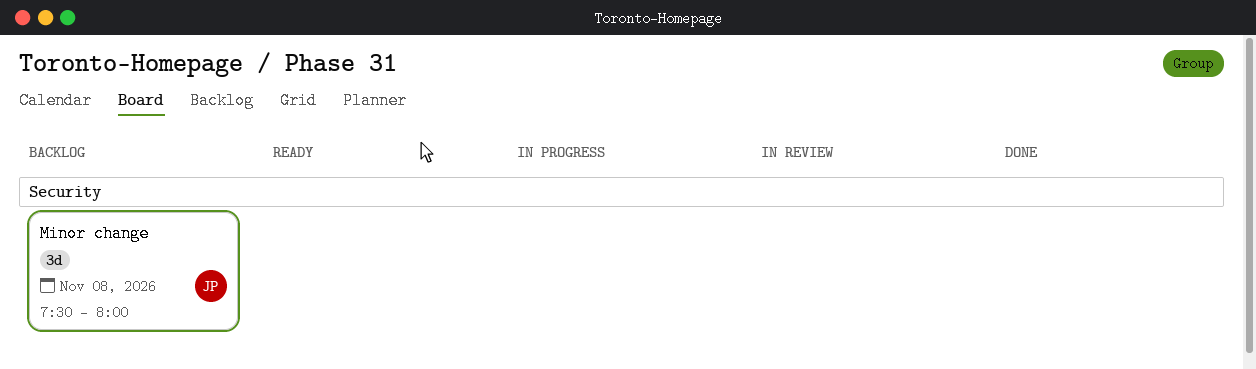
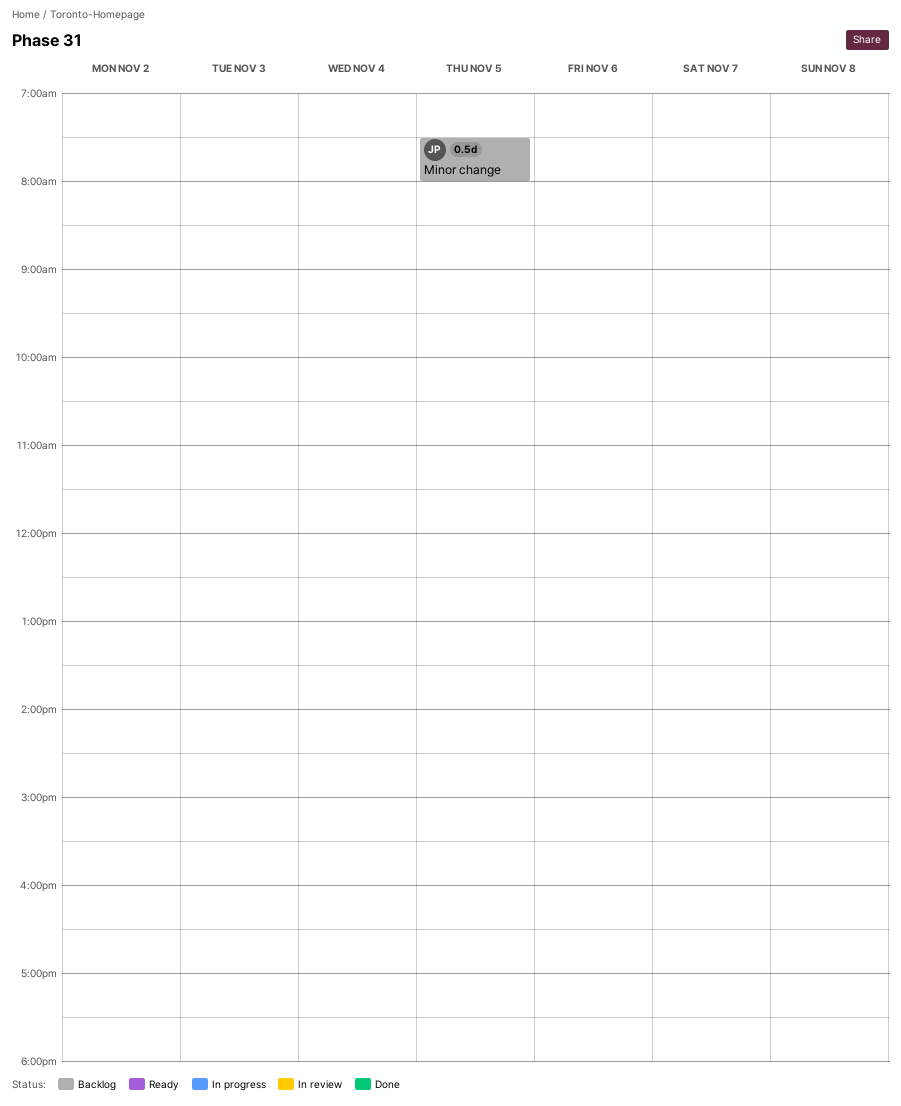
Minor change, estimate: 3d -> 0.5d
Minor change, day: Nov 8 -> Nov 5

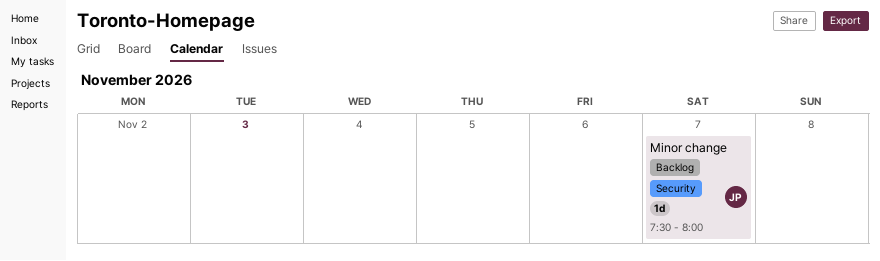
Minor change, estimate: 0.5d -> 1d
Minor change, day: Nov 5 -> Nov 7

